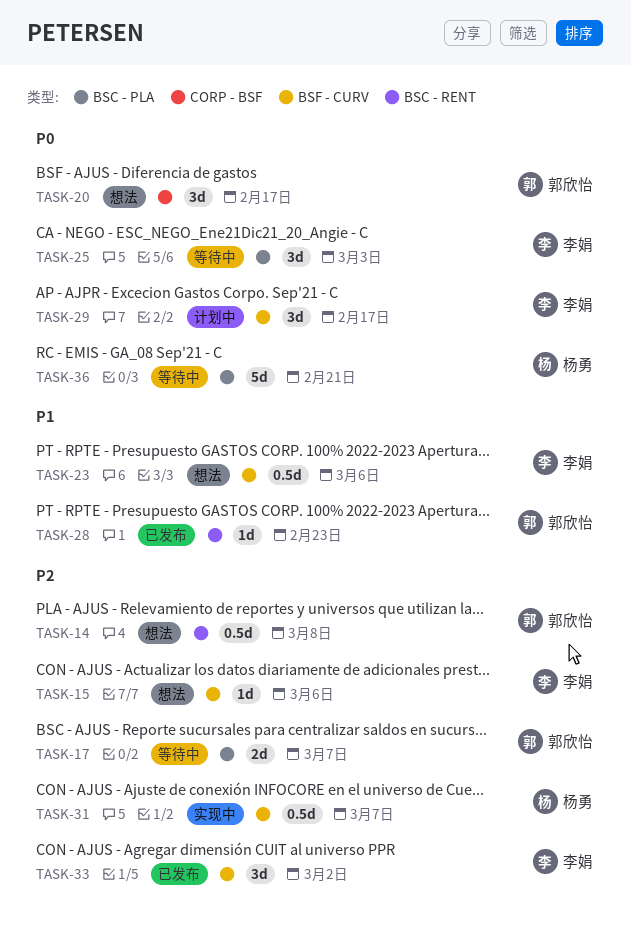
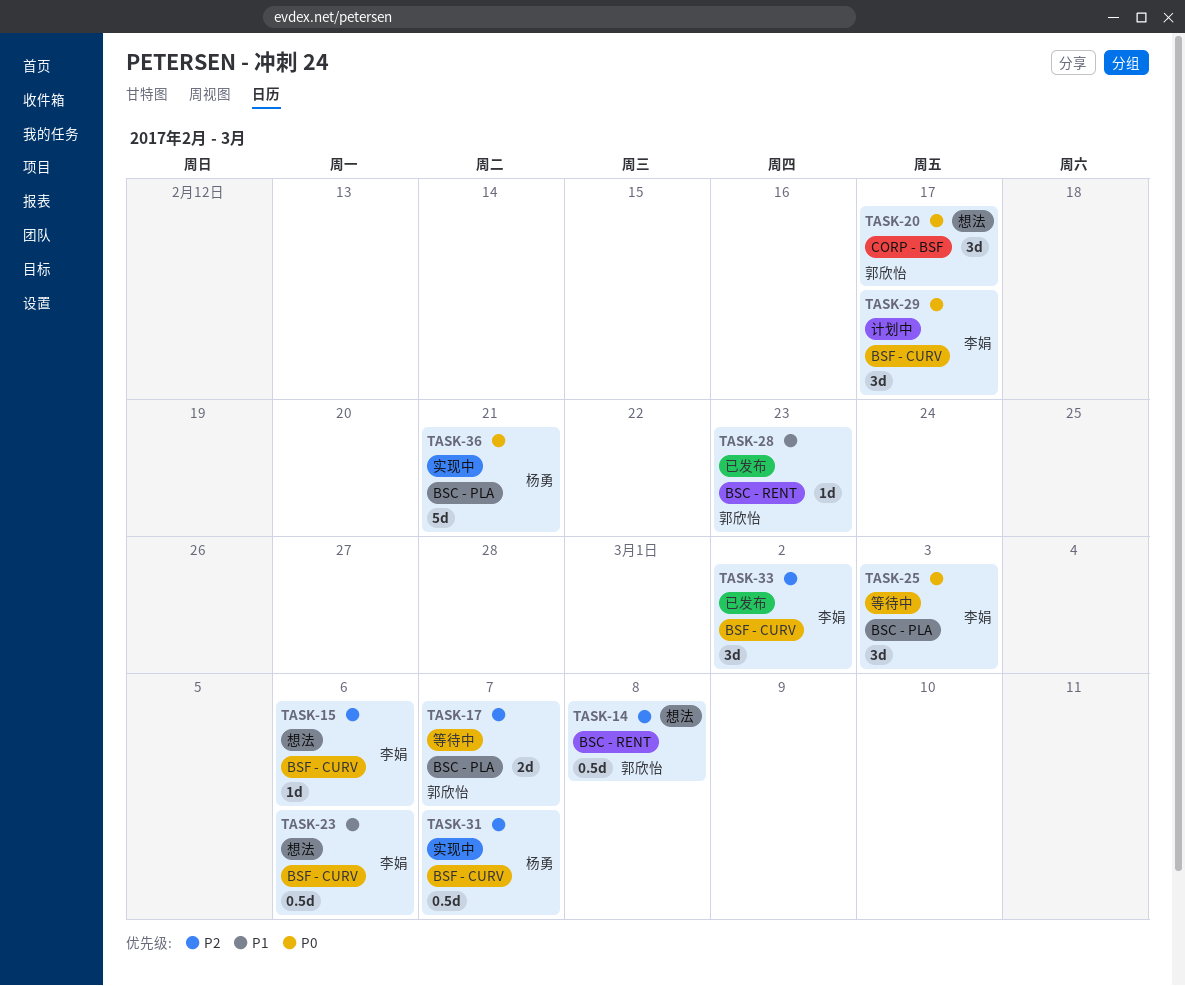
TASK-36, status: 等待中 -> 实现中

